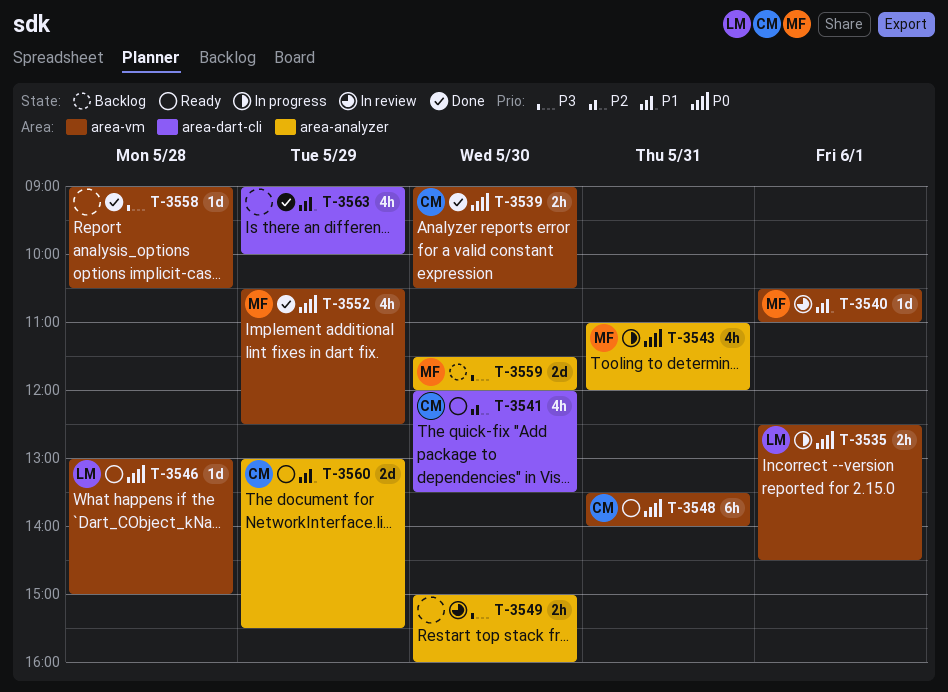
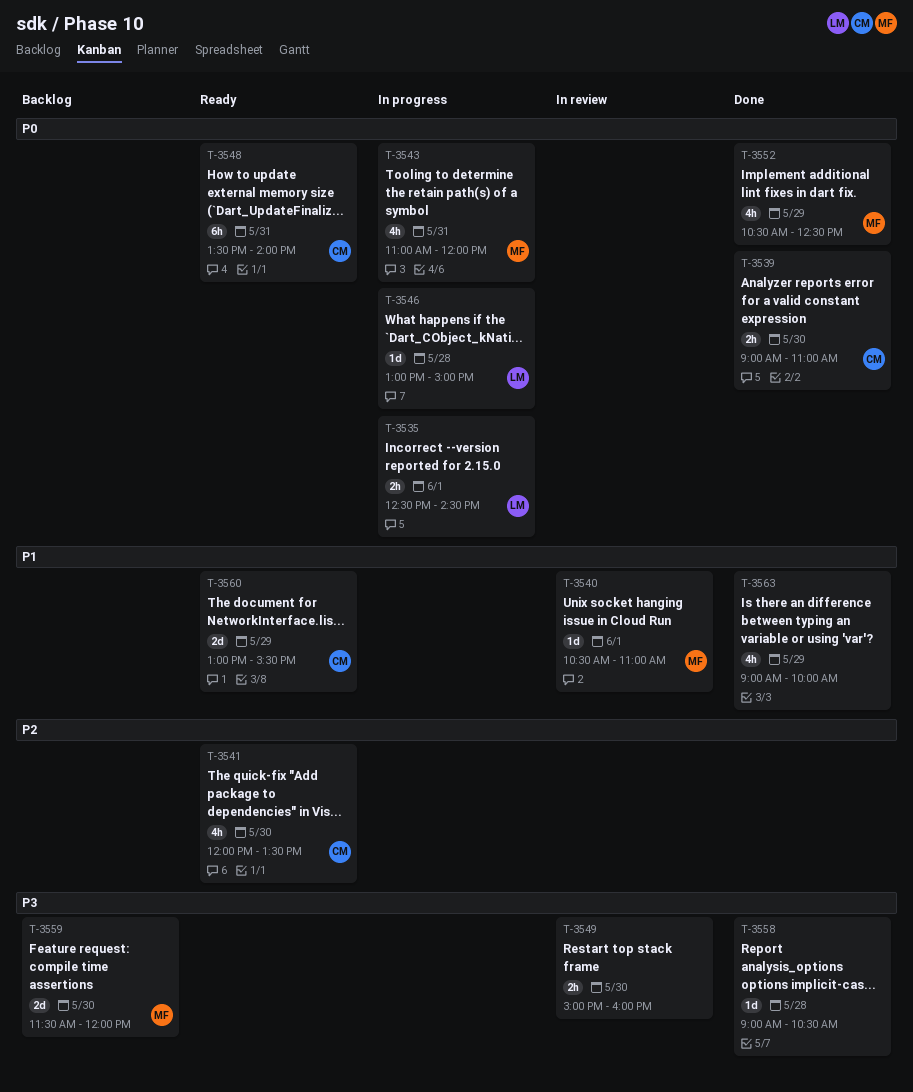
T-3539, ends: 10:30 -> 11:00
T-3546, status: Ready -> In progress

